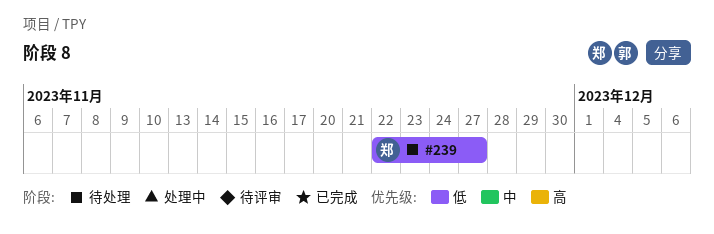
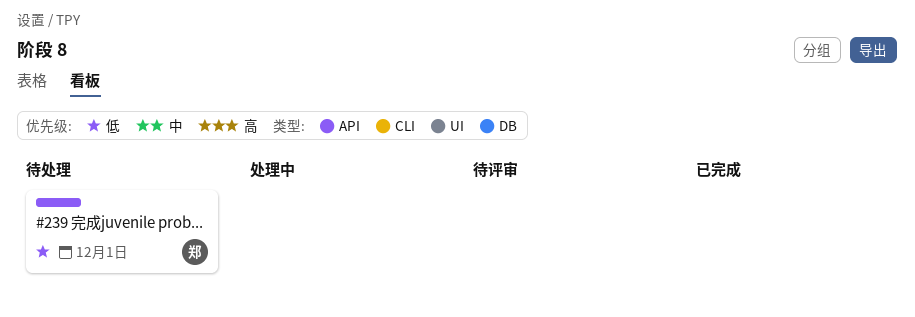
#239, due: Nov 27 -> Dec 1

